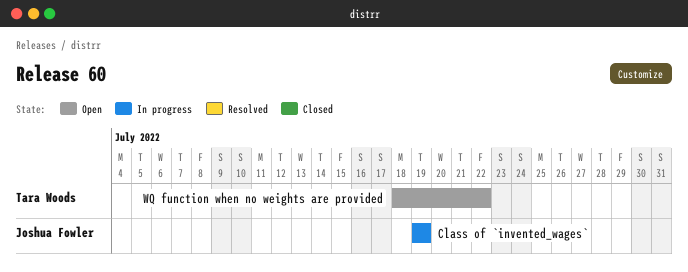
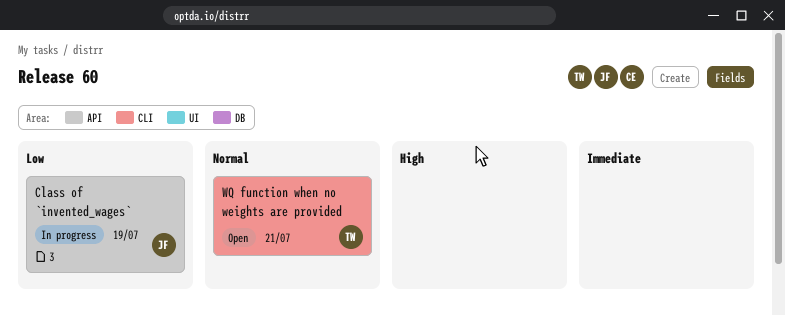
WQ function when no weights are provided, due: Jul 22 -> Jul 21

